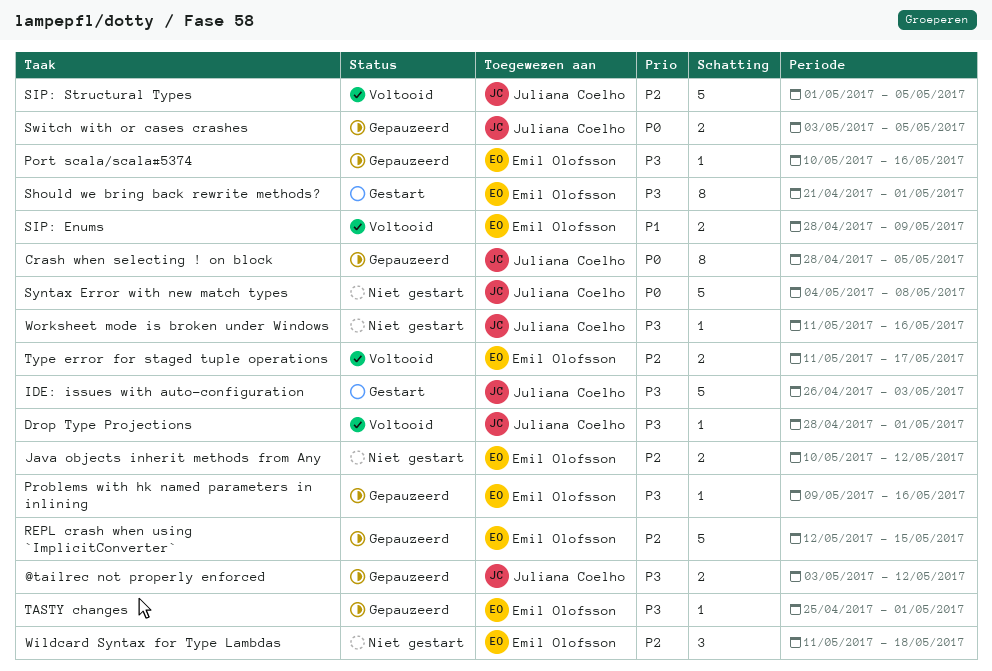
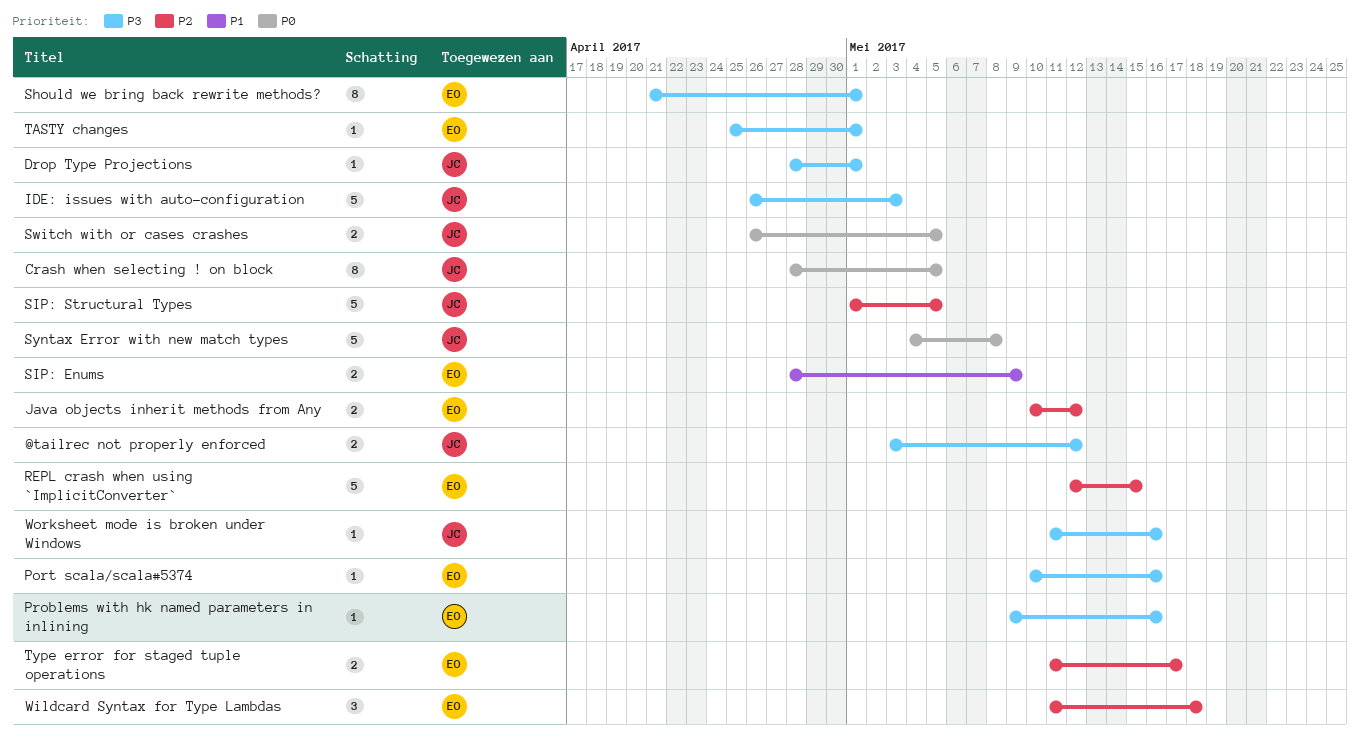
Switch with or cases crashes, start: May 3 -> Apr 26

